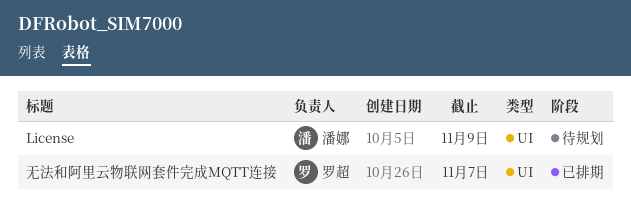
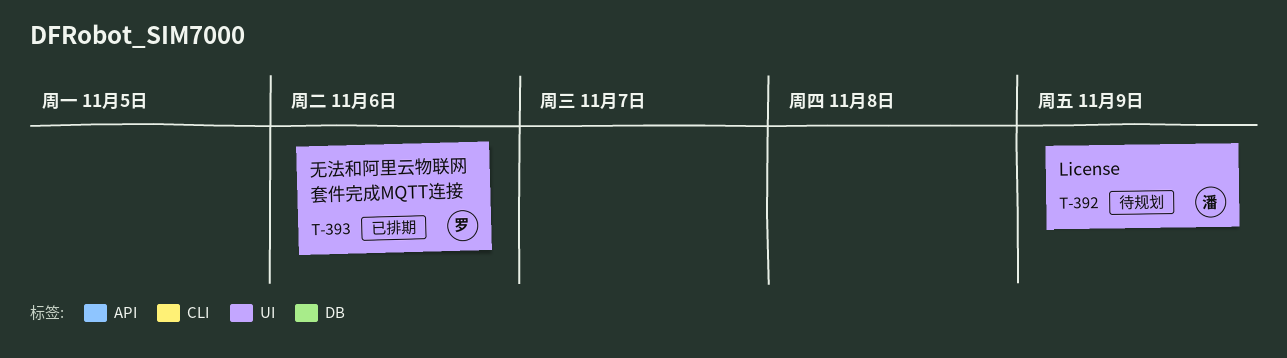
无法和阿里云物联网套件完成MQTT连接, due: Nov 7 -> Nov 6

